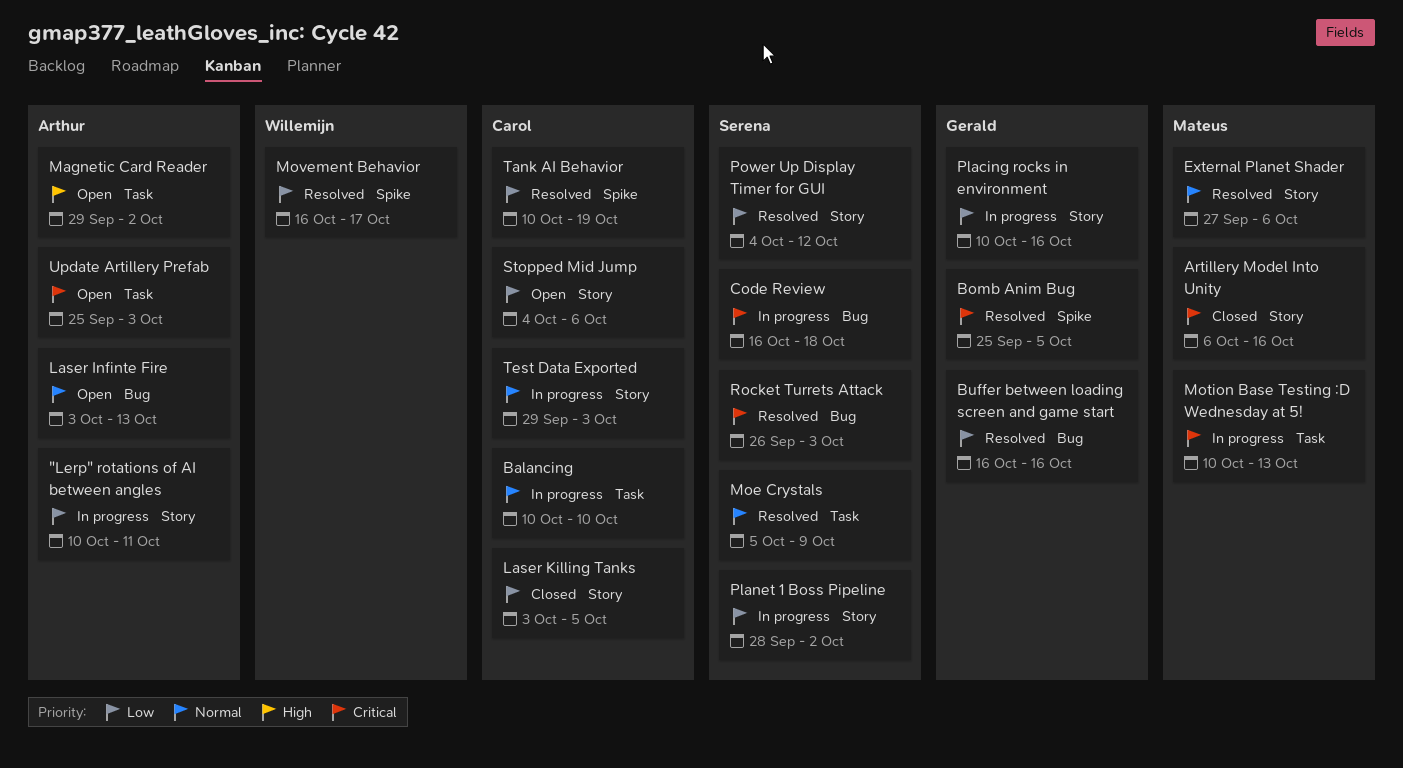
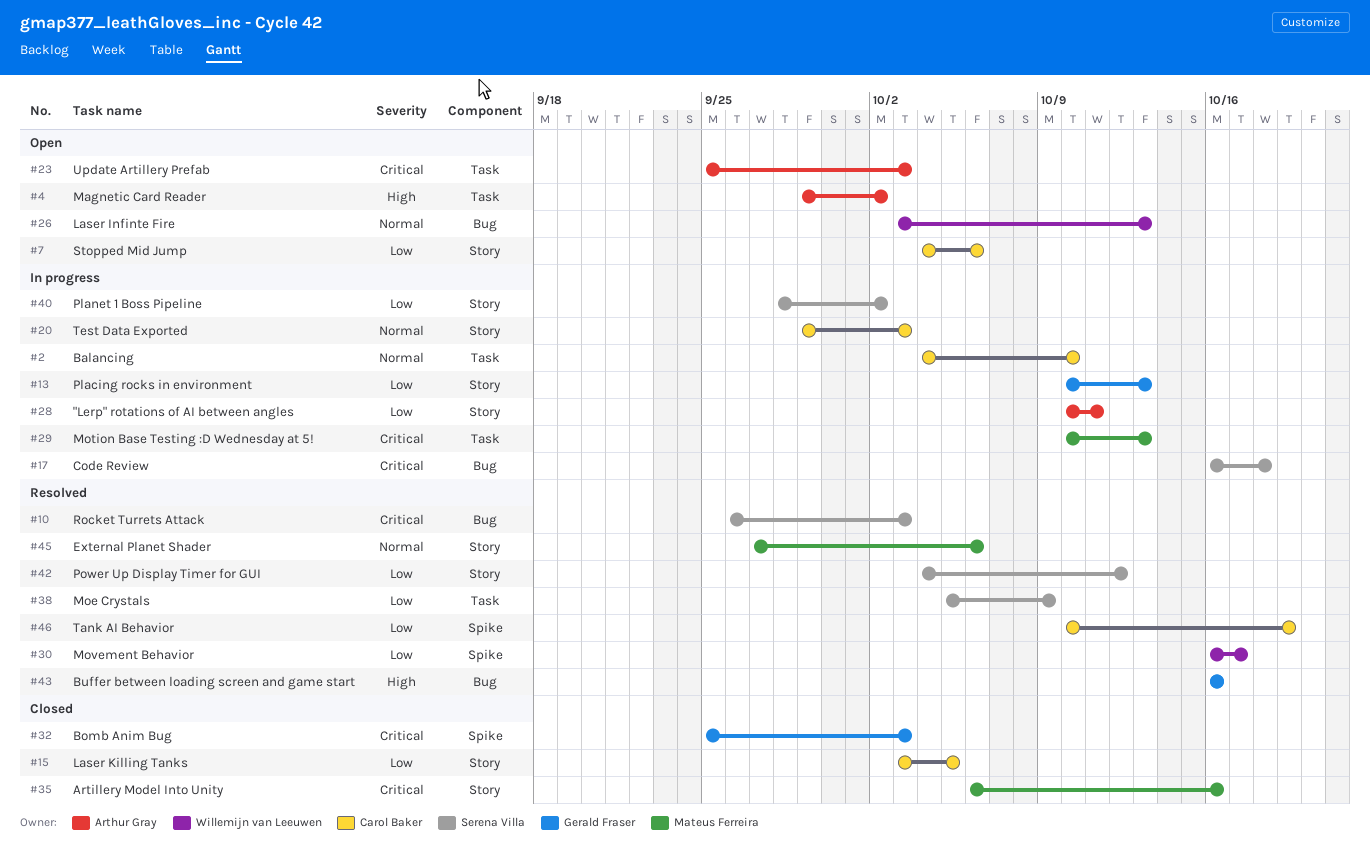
Balancing, start: Oct 10 -> Oct 4
Bomb Anim Bug, status: Resolved -> Closed
Bomb Anim Bug, due: Oct 5 -> Oct 3
Buffer between loading screen and game start, priority: Low -> High
Laser Infinte Fire, owner: Arthur Gray -> Willemijn van Leeuwen
Moe Crystals, priority: Normal -> Low
Placing rocks in environment, due: Oct 16 -> Oct 13

